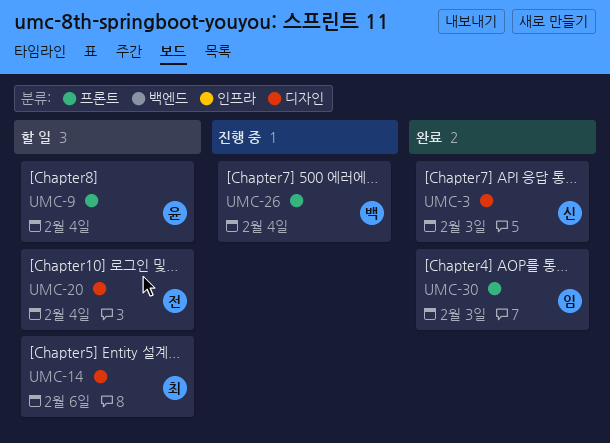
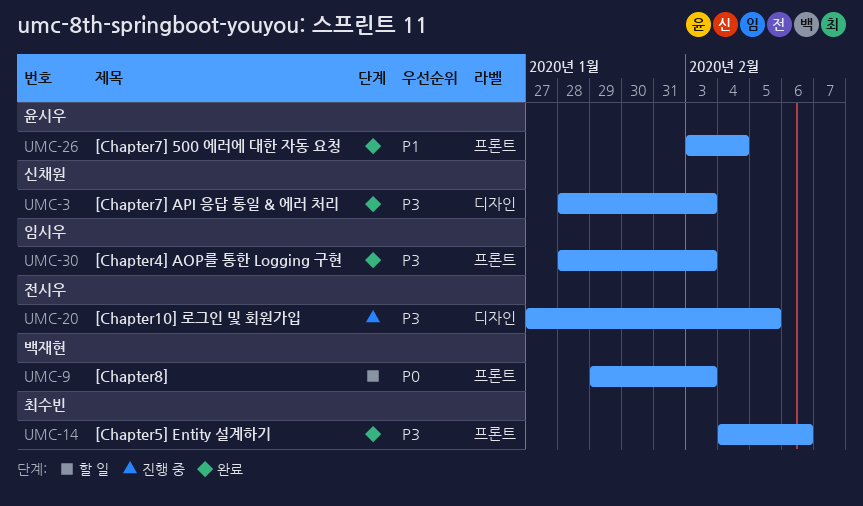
UMC-9, owner: 윤시우 -> 백재현
UMC-9, due: Feb 4 -> Feb 3
UMC-14, status: 할 일 -> 완료
UMC-14, label: 디자인 -> 프론트
UMC-20, status: 할 일 -> 진행 중
UMC-20, due: Feb 4 -> Feb 5
UMC-26, status: 진행 중 -> 완료
UMC-26, owner: 백재현 -> 윤시우

